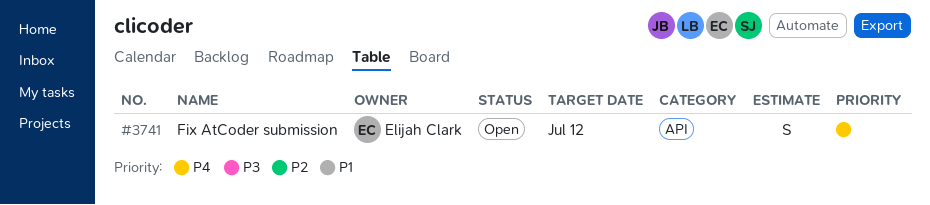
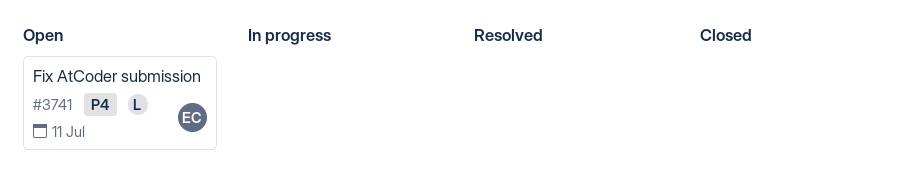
#3741, estimate: S -> L
#3741, due: Jul 12 -> Jul 11

